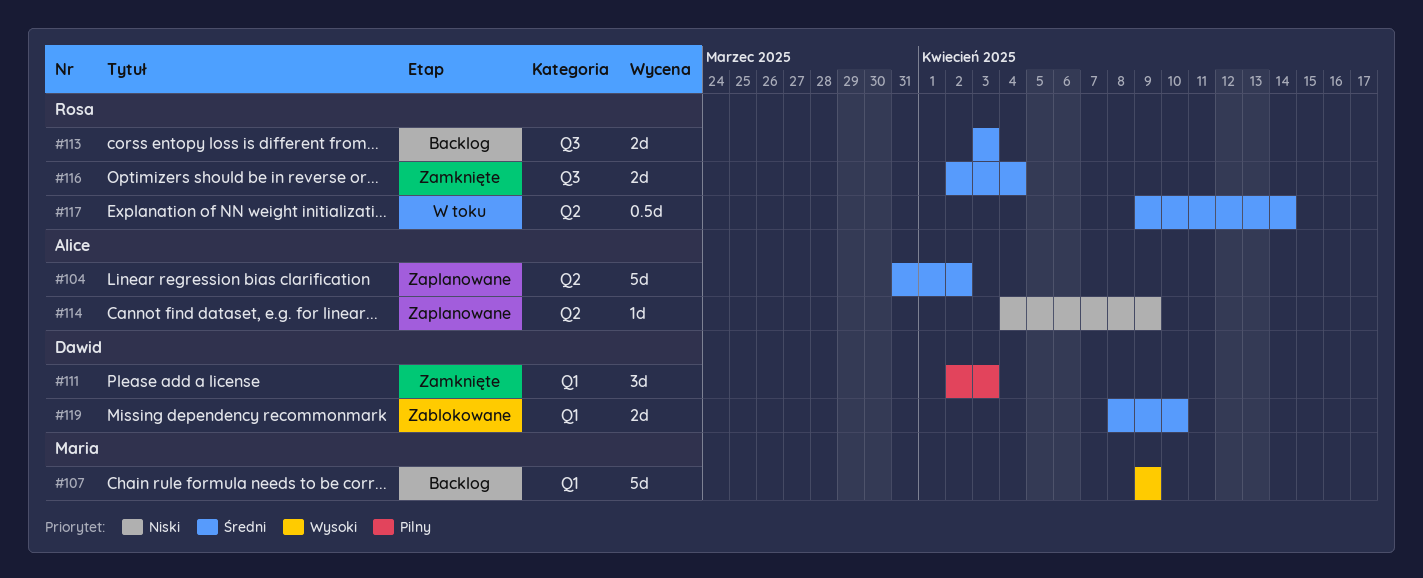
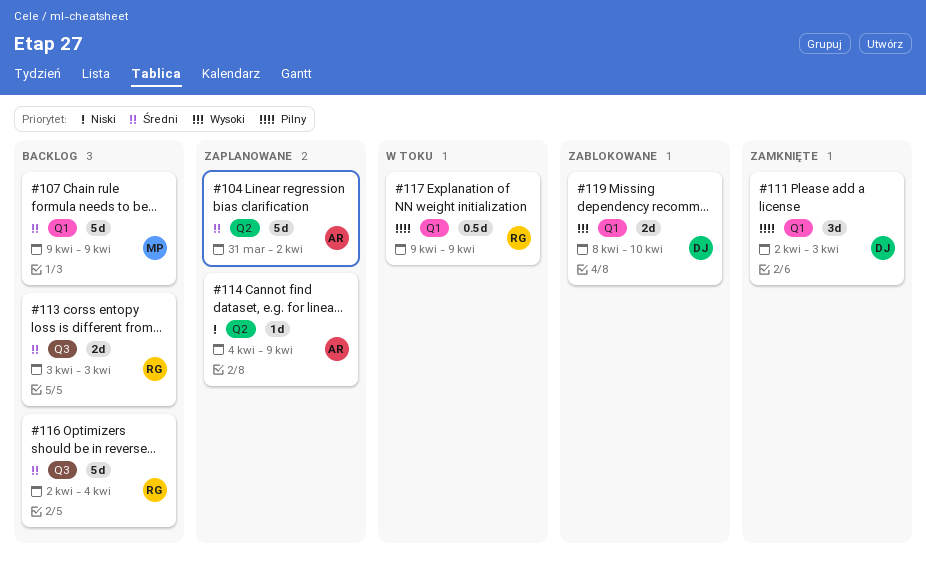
#107, priority: Wysoki -> Średni
#116, status: Zamknięte -> Backlog
#116, estimate: 2d -> 5d
#117, priority: Średni -> Pilny
#117, label: Q2 -> Q1
#117, due: Apr 14 -> Apr 9
#119, priority: Średni -> Wysoki

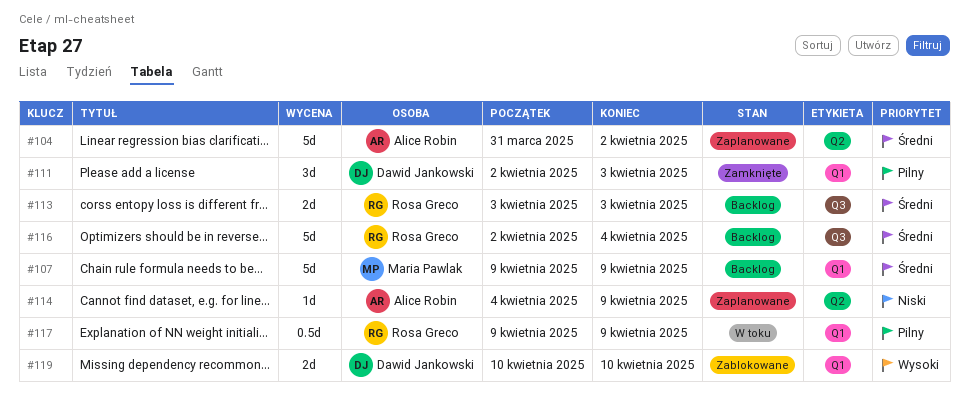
#119, start: Apr 8 -> Apr 10

